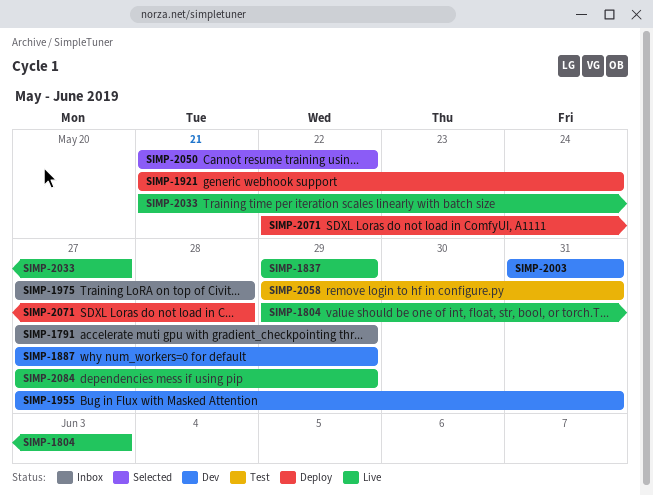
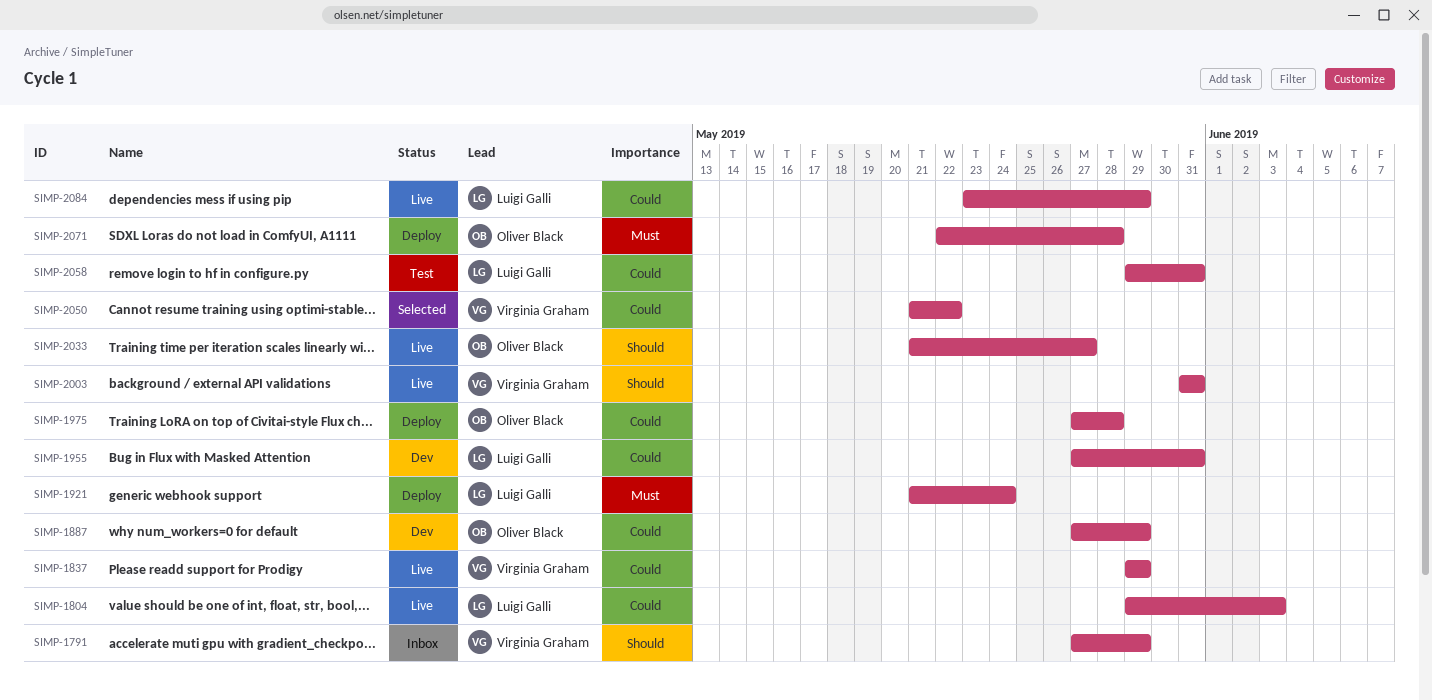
SIMP-1975, status: Inbox -> Deploy
SIMP-2003, status: Dev -> Live
SIMP-2084, start: May 27 -> May 23

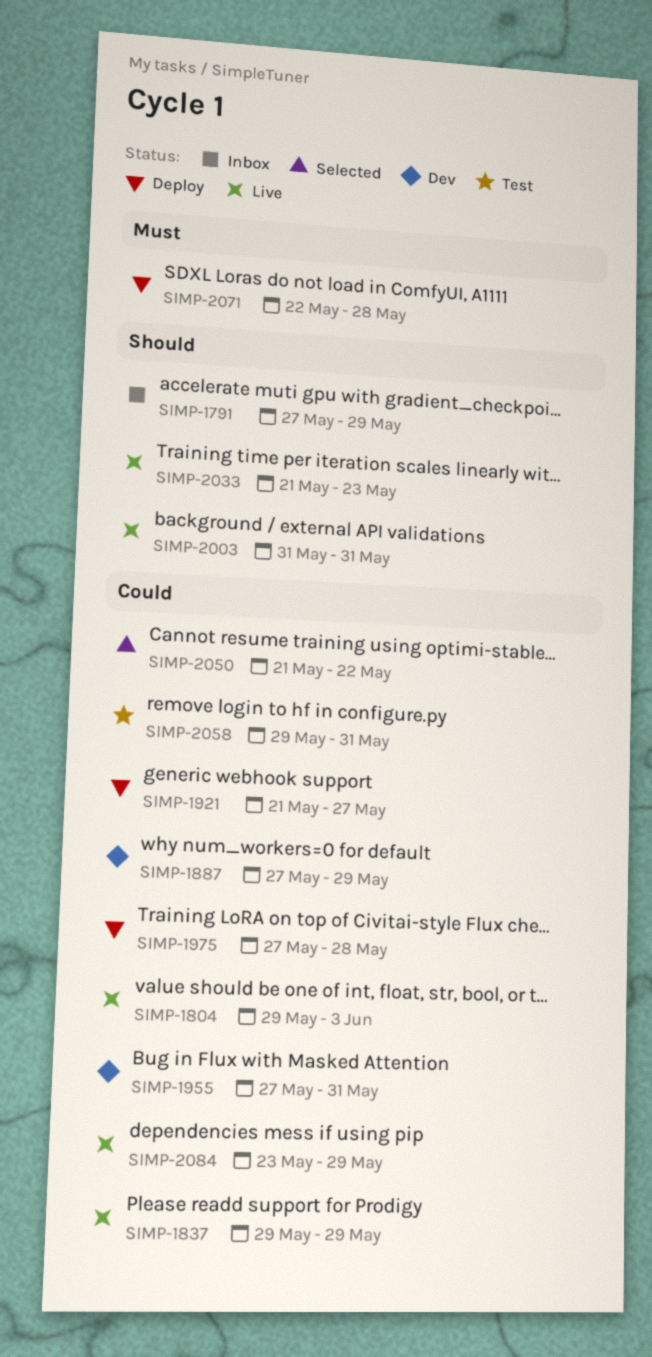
SIMP-1921, priority: Must -> Could
SIMP-1921, due: May 24 -> May 27
SIMP-2033, due: May 27 -> May 23

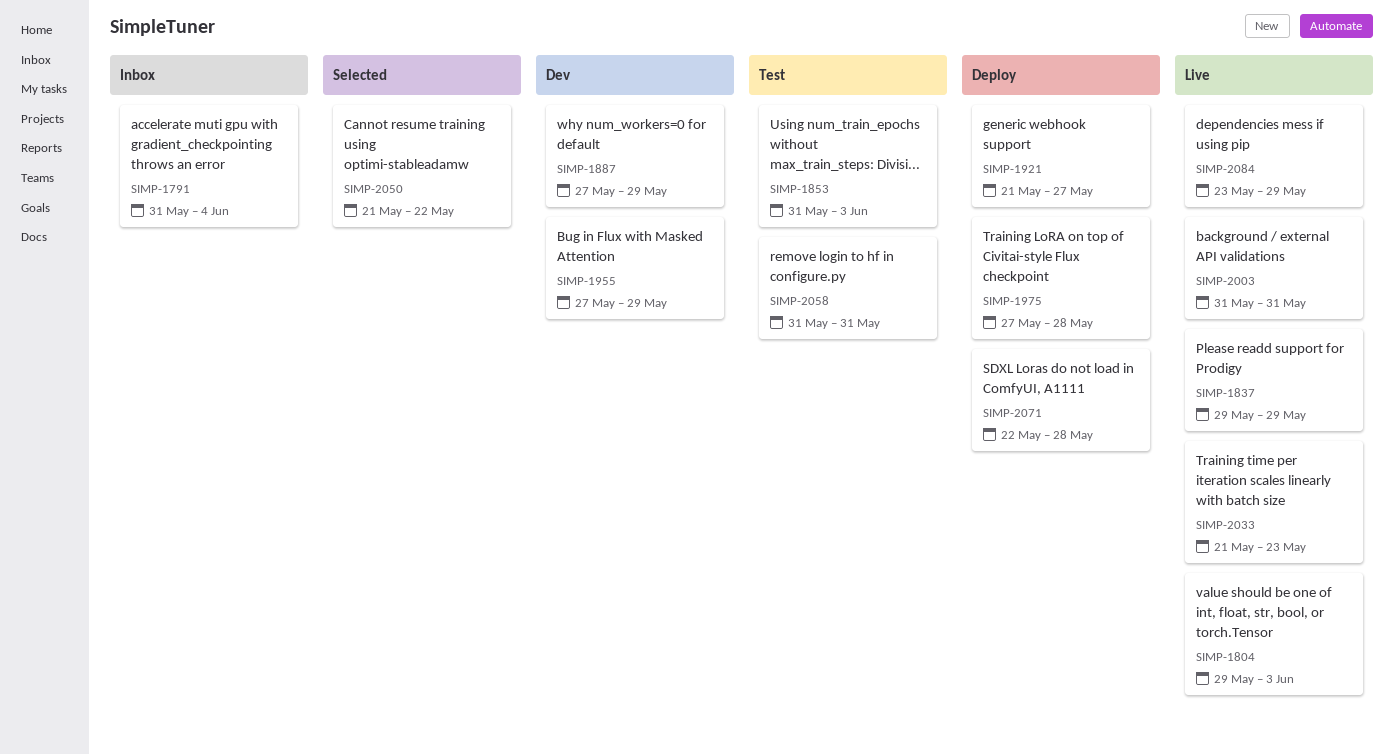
SIMP-1791, start: May 27 -> May 31
SIMP-1791, due: May 29 -> Jun 4
SIMP-1853: none -> present
SIMP-1955, due: May 31 -> May 29
SIMP-2058, start: May 29 -> May 31

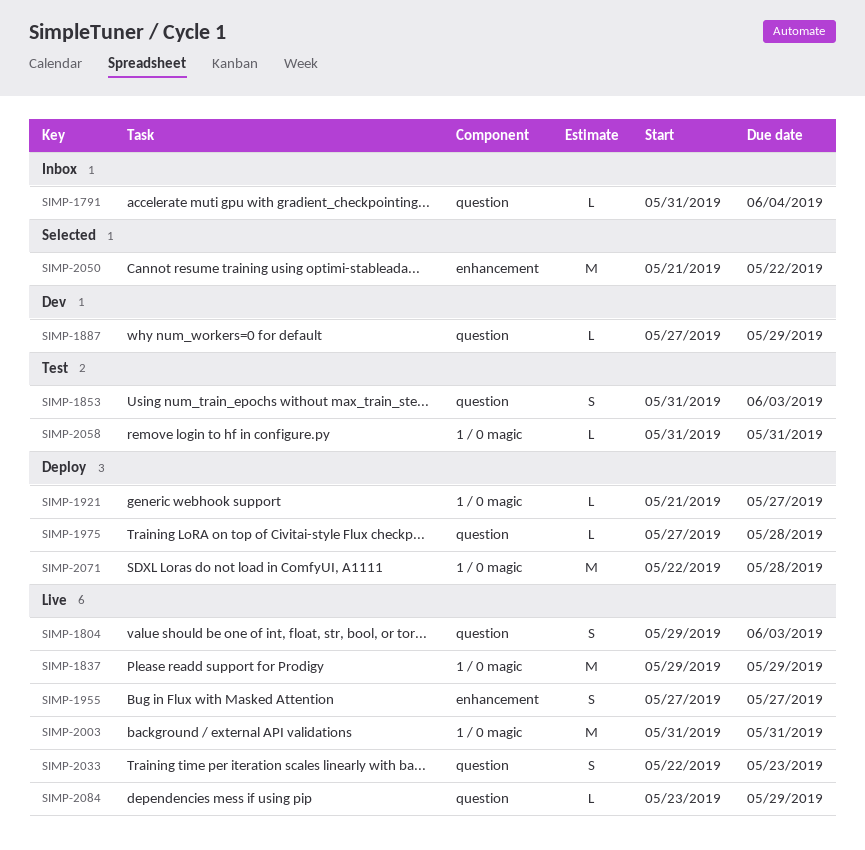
SIMP-1955, status: Dev -> Live
SIMP-1955, due: May 29 -> May 27
SIMP-2033, start: May 21 -> May 22

